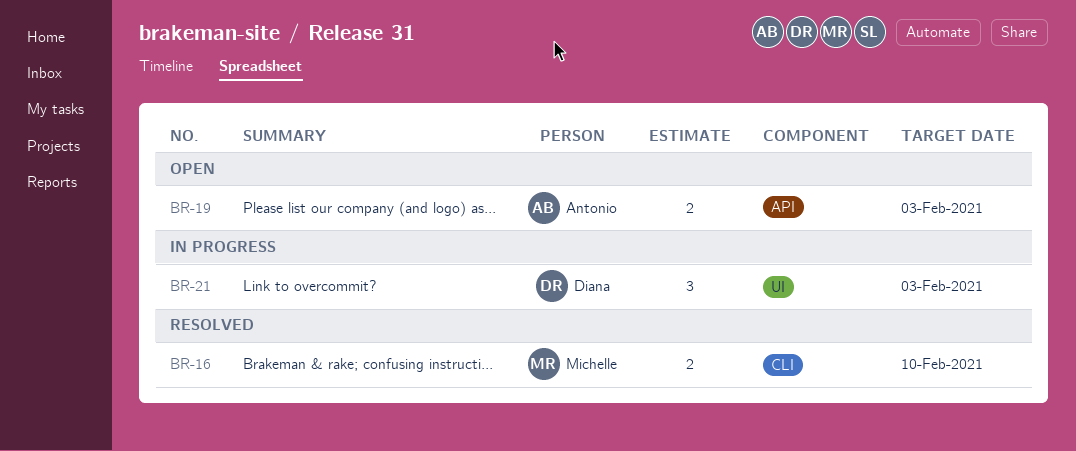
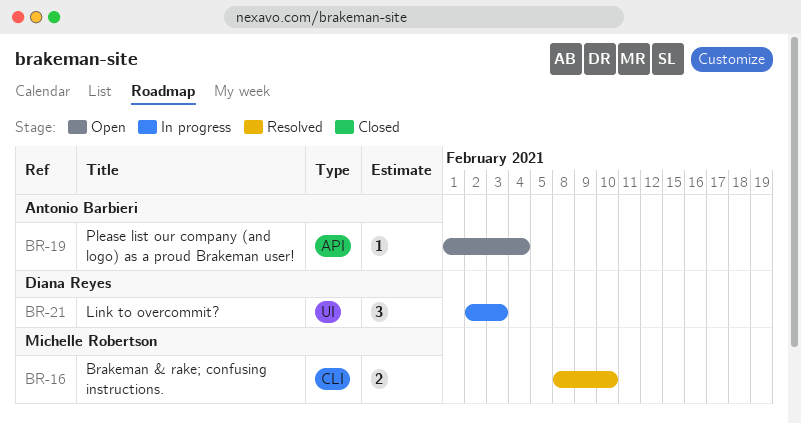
BR-19, estimate: 2 -> 1
BR-19, due: Feb 3 -> Feb 4

